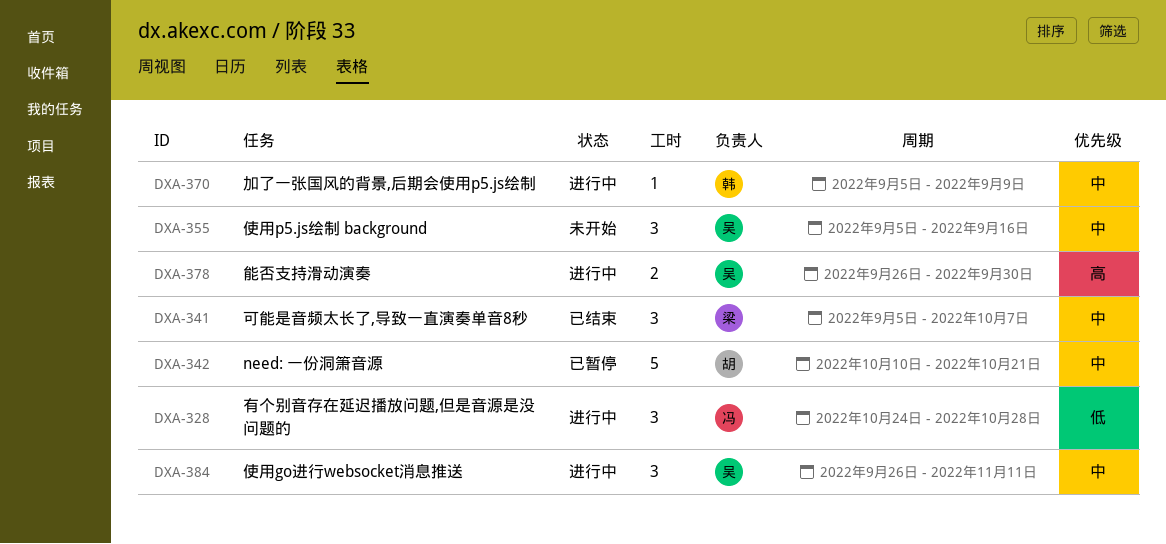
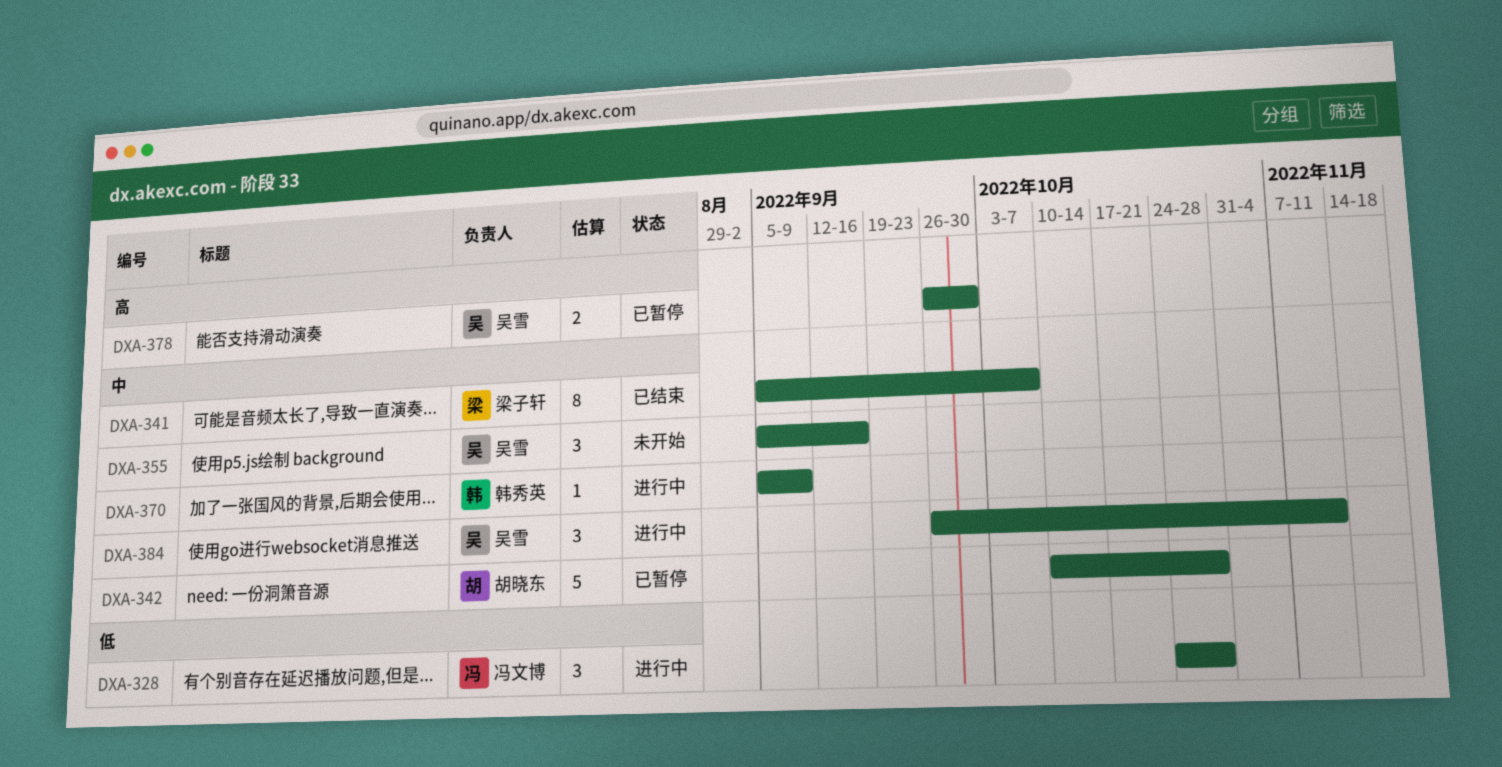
DXA-341, estimate: 3 -> 8
DXA-342, due: Oct 21 -> Oct 28
DXA-378, status: 进行中 -> 已暂停

